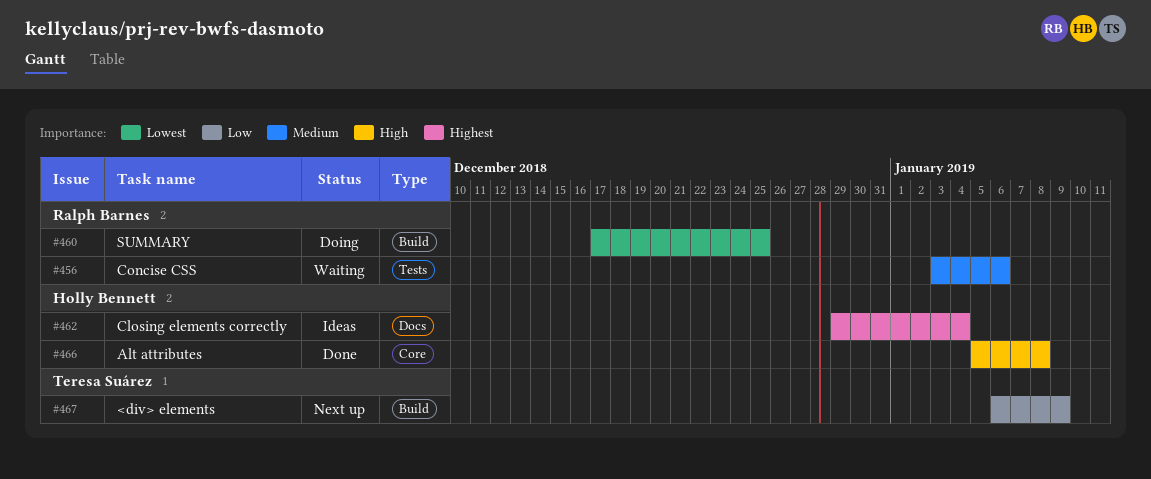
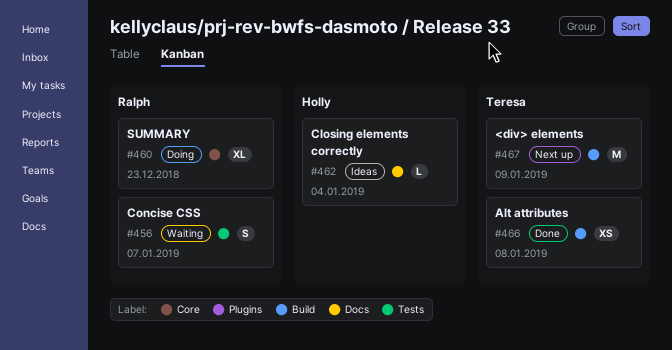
#456, due: Jan 6 -> Jan 7
#460, label: Build -> Core
#460, due: Dec 25 -> Dec 23
#466, owner: Holly Bennett -> Teresa Suárez
#466, label: Core -> Build

